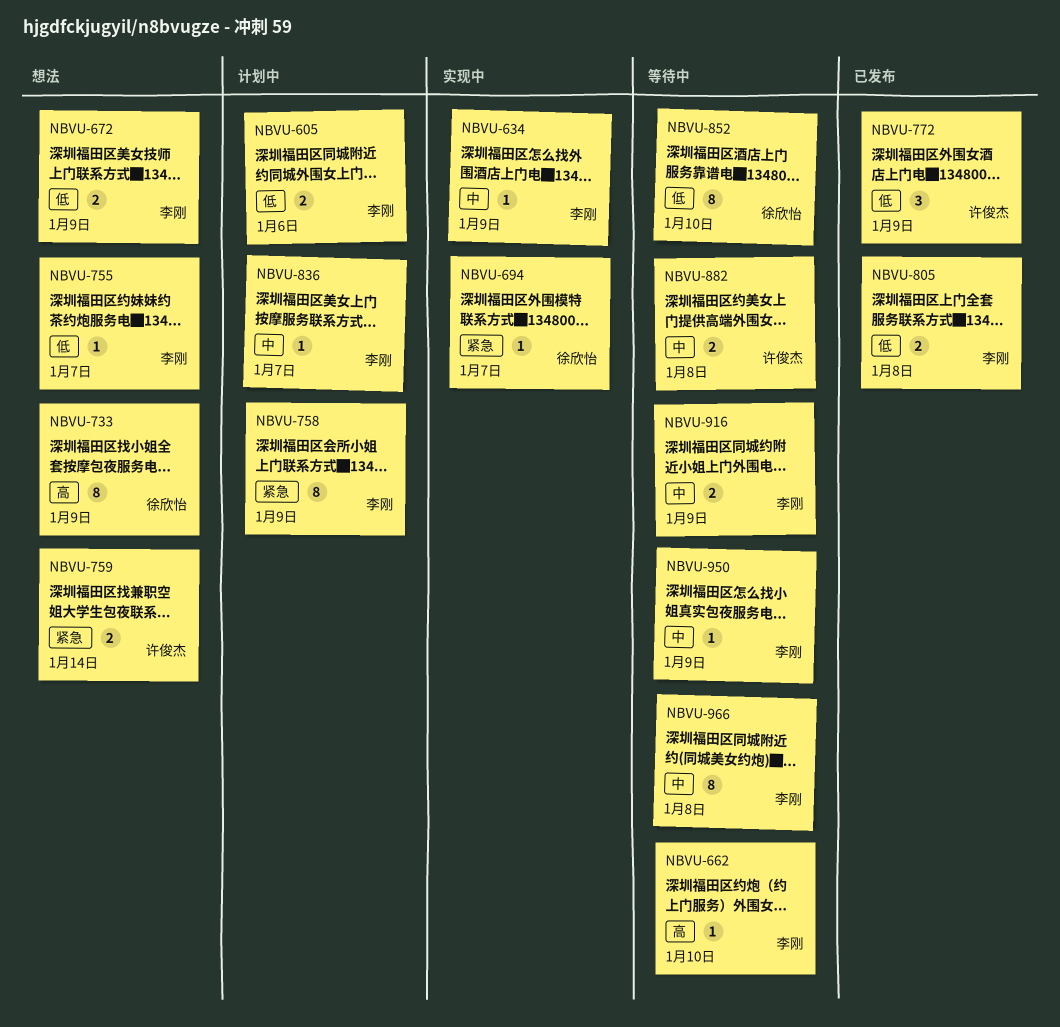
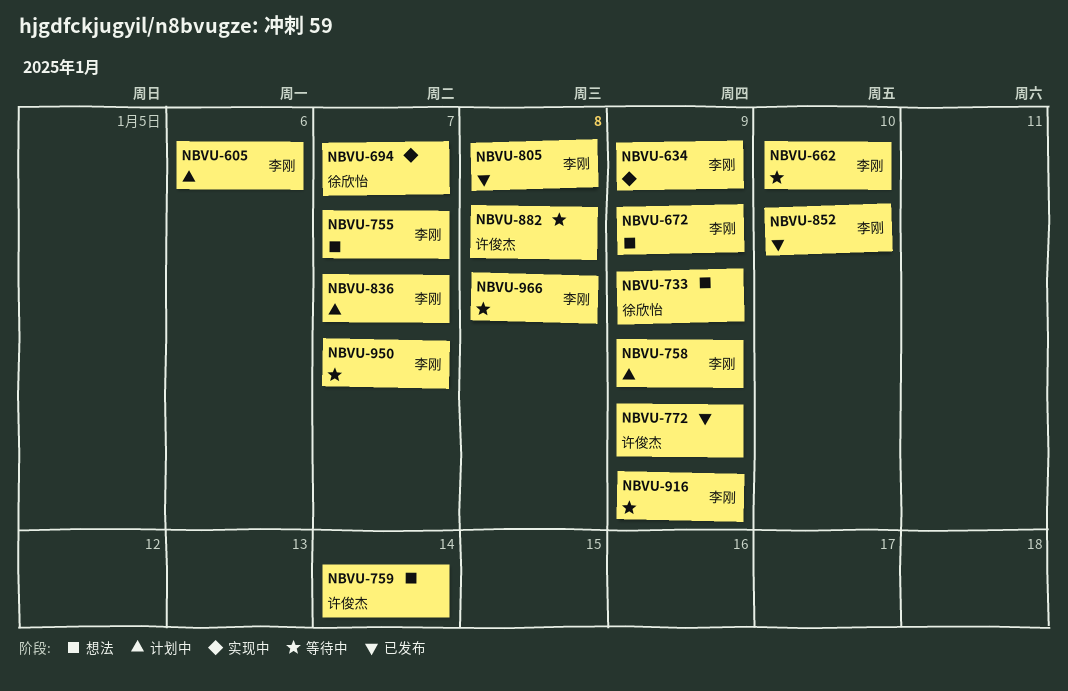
NBVU-852, status: 等待中 -> 已发布
NBVU-852, owner: 徐欣怡 -> 李刚
NBVU-950, due: Jan 9 -> Jan 7

